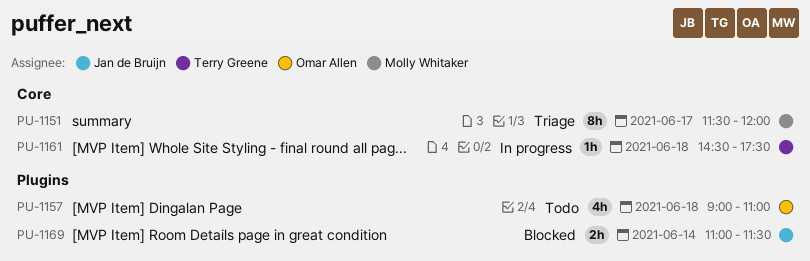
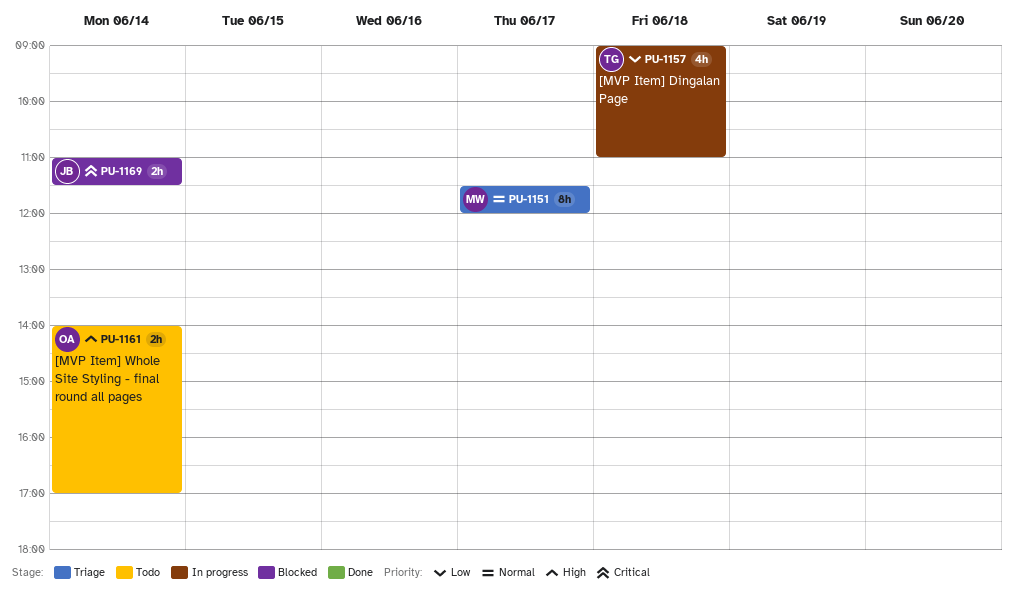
PU-1157, status: Todo -> In progress
PU-1157, owner: Omar Allen -> Terry Greene
PU-1161, status: In progress -> Todo
PU-1161, owner: Terry Greene -> Omar Allen
PU-1161, estimate: 1h -> 2h
PU-1161, day: Jun 18 -> Jun 14
PU-1161, begins: 14:30 -> 14:00
PU-1161, ends: 17:30 -> 17:00

